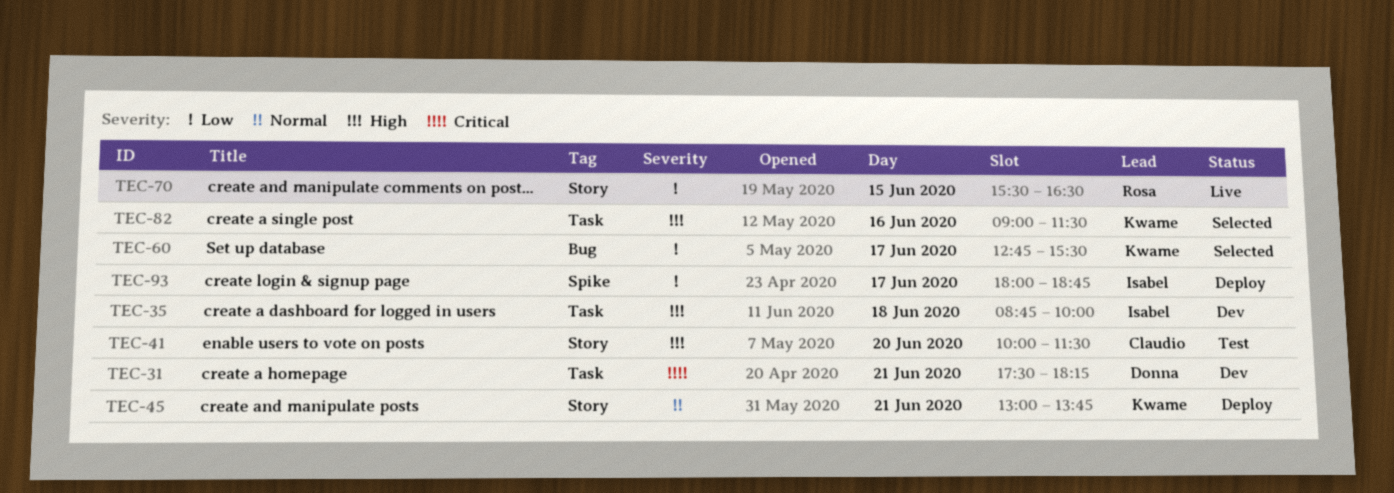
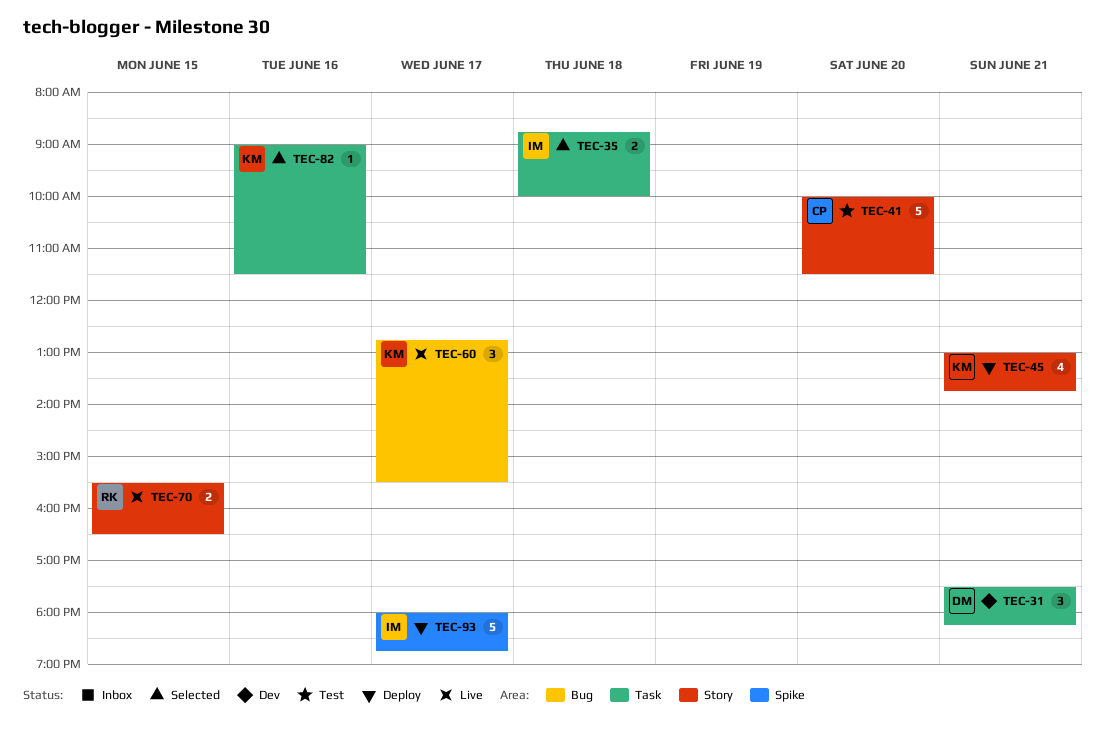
TEC-35, status: Dev -> Selected
TEC-60, status: Selected -> Live

